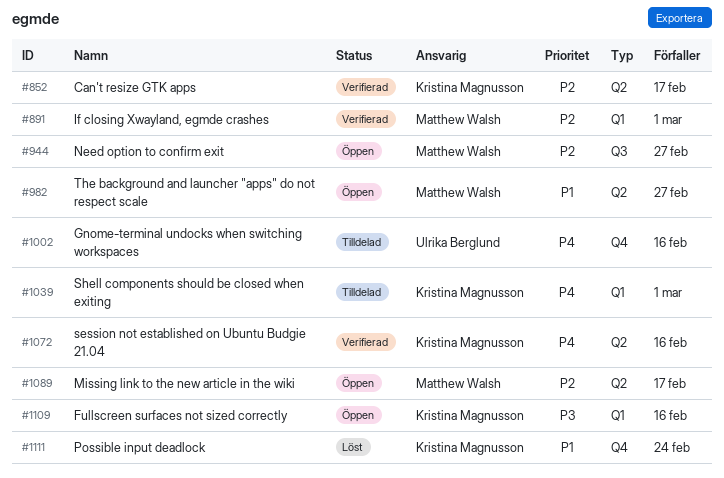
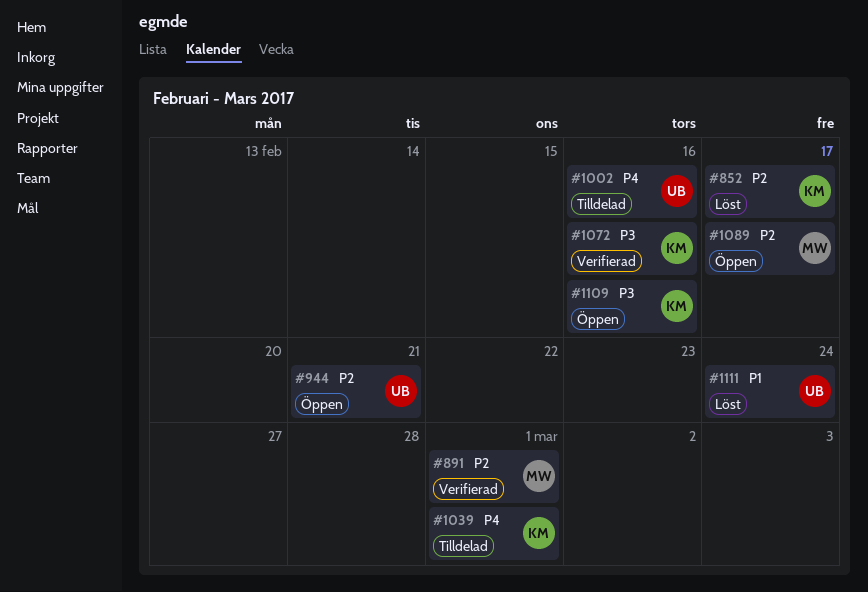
#852, status: Verifierad -> Löst
#944, owner: Matthew Walsh -> Ulrika Berglund
#944, due: Feb 27 -> Feb 21
#982: present -> none
#1072, priority: P4 -> P3
#1111, owner: Kristina Magnusson -> Ulrika Berglund

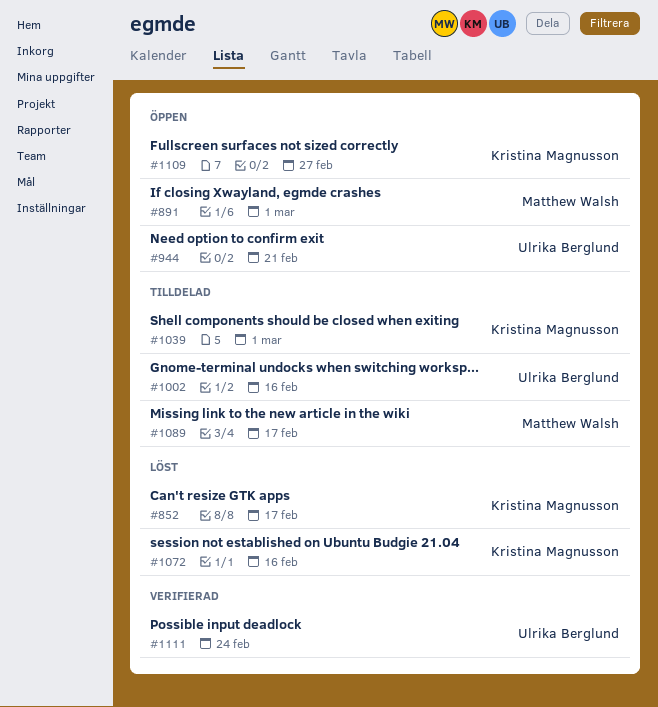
#891, status: Verifierad -> Öppen
#1072, status: Verifierad -> Löst
#1089, status: Öppen -> Tilldelad
#1109, due: Feb 16 -> Feb 27
#1111, status: Löst -> Verifierad

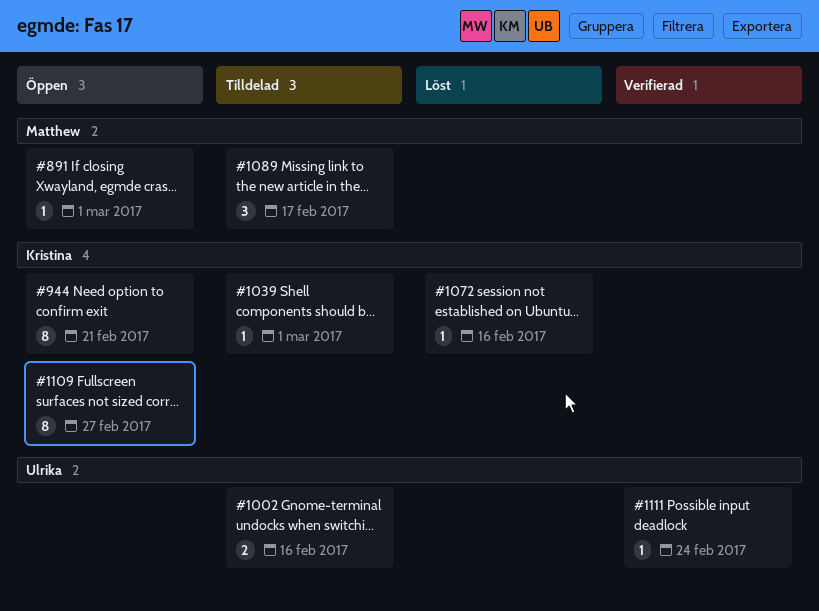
#852: present -> none
#944, owner: Ulrika Berglund -> Kristina Magnusson

